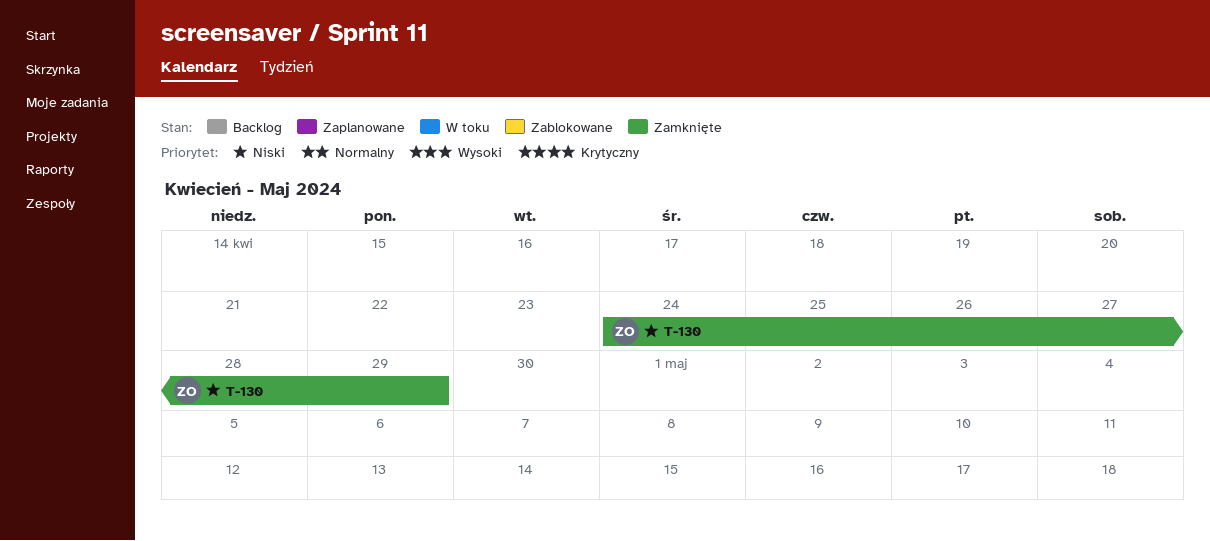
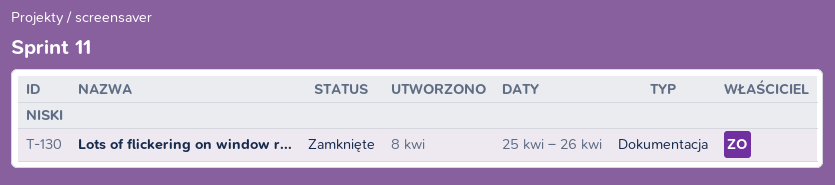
T-130, start: Apr 24 -> Apr 25
T-130, due: Apr 29 -> Apr 26

